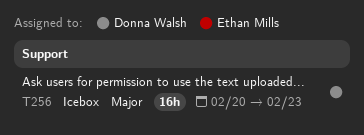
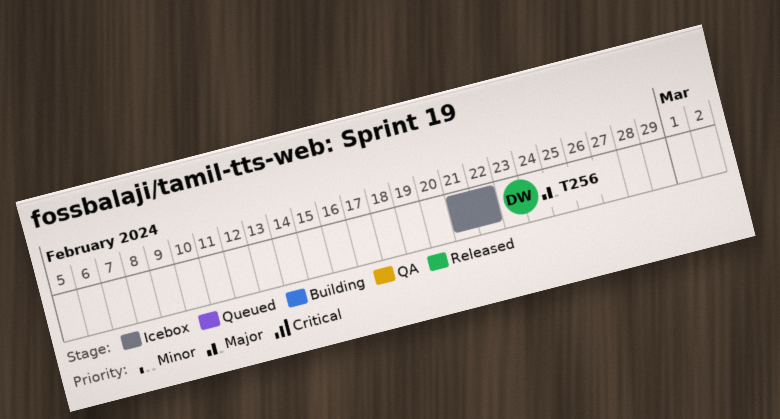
T256, start: Feb 20 -> Feb 21
T256, due: Feb 23 -> Feb 22

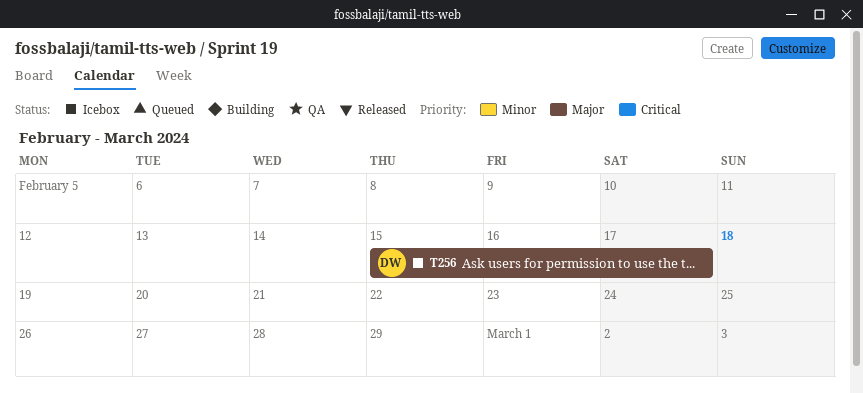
T256, start: Feb 21 -> Feb 15
T256, due: Feb 22 -> Feb 17

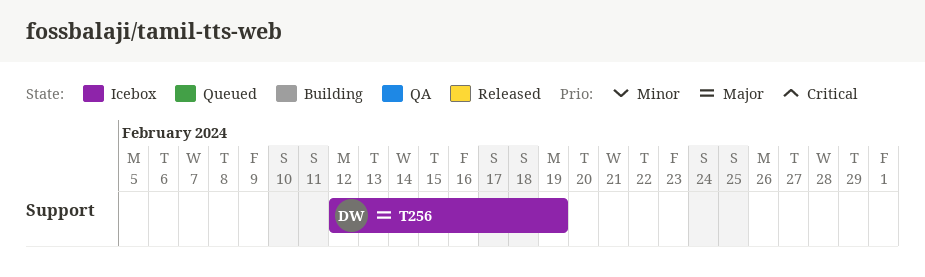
T256, start: Feb 15 -> Feb 12
T256, due: Feb 17 -> Feb 19

